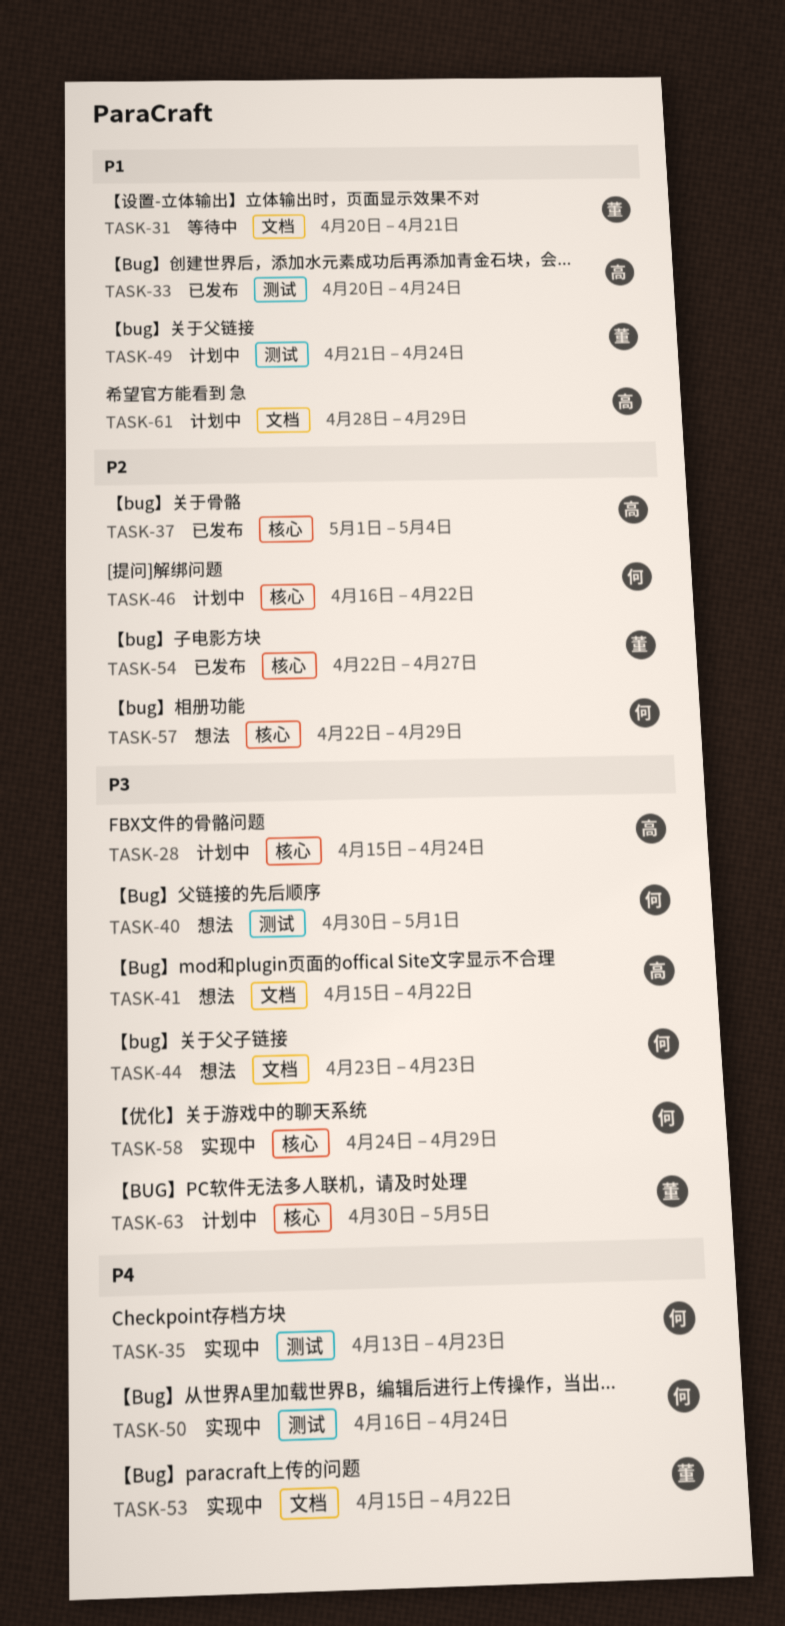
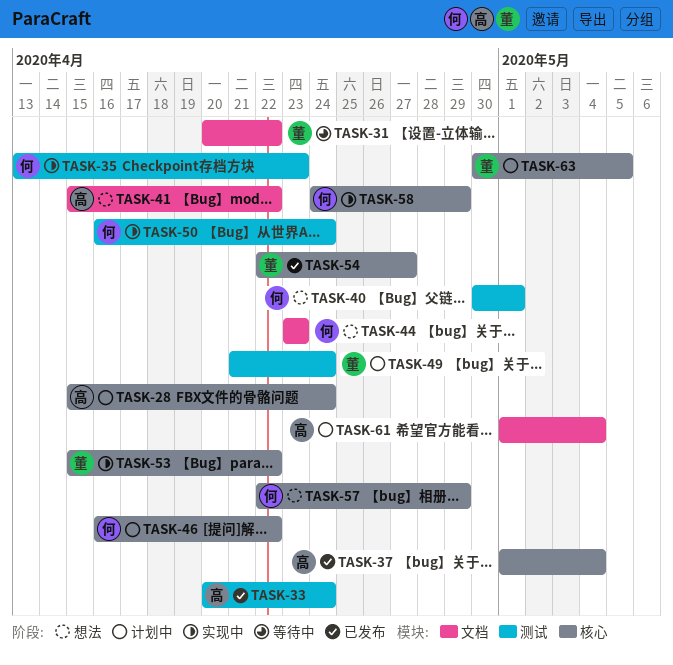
TASK-31, due: Apr 21 -> Apr 22
TASK-53, label: 文档 -> 核心
TASK-61, start: Apr 28 -> May 1
TASK-61, due: Apr 29 -> May 4

